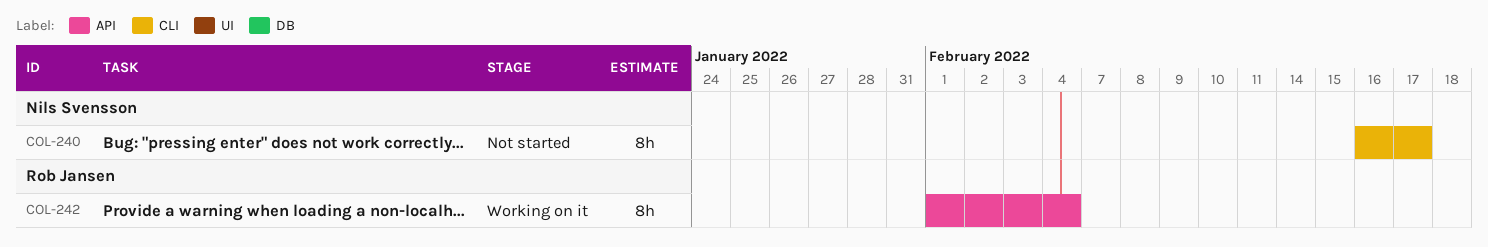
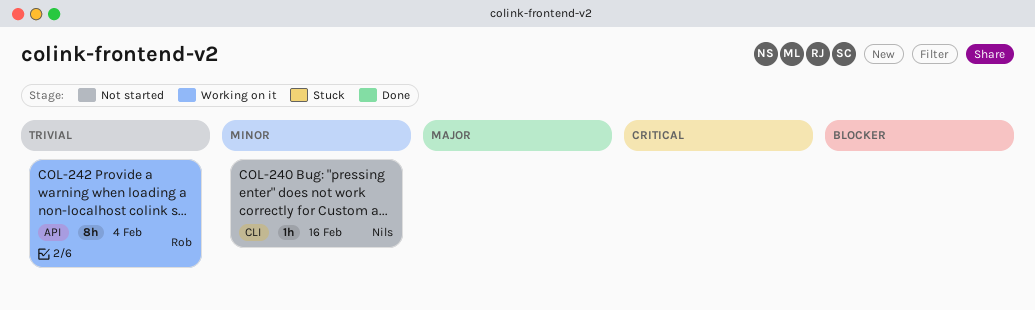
COL-240, estimate: 8h -> 1h
COL-240, due: Feb 17 -> Feb 16

